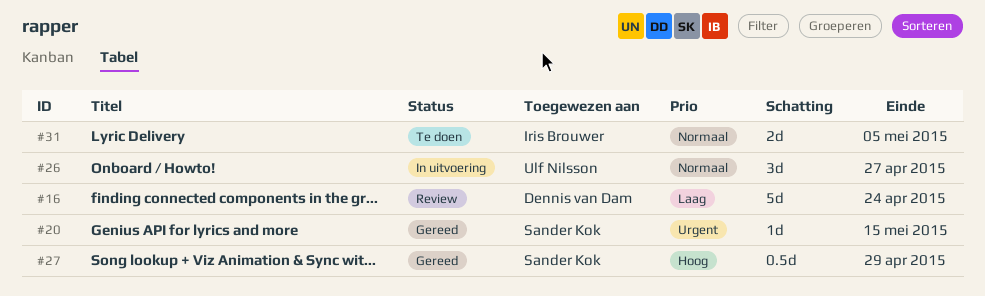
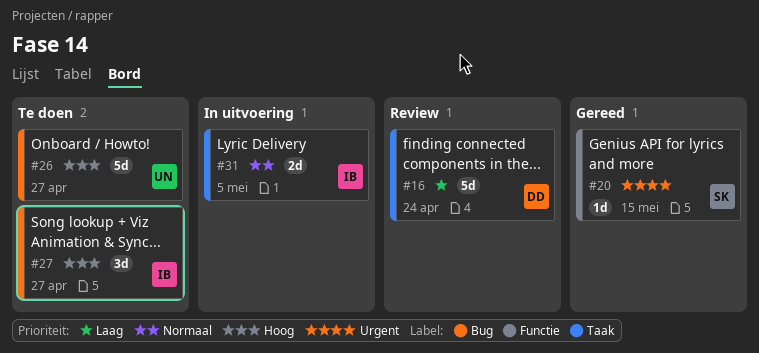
#26, status: In uitvoering -> Te doen
#26, priority: Normaal -> Hoog
#26, estimate: 3d -> 5d
#27, status: Gereed -> Te doen
#27, owner: Sander Kok -> Iris Brouwer
#27, estimate: 0.5d -> 3d
#27, due: Apr 29 -> Apr 27
#31, status: Te doen -> In uitvoering

